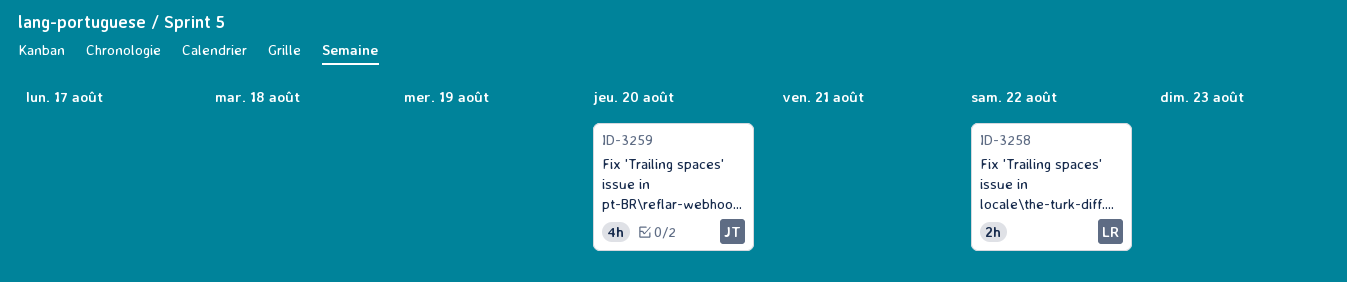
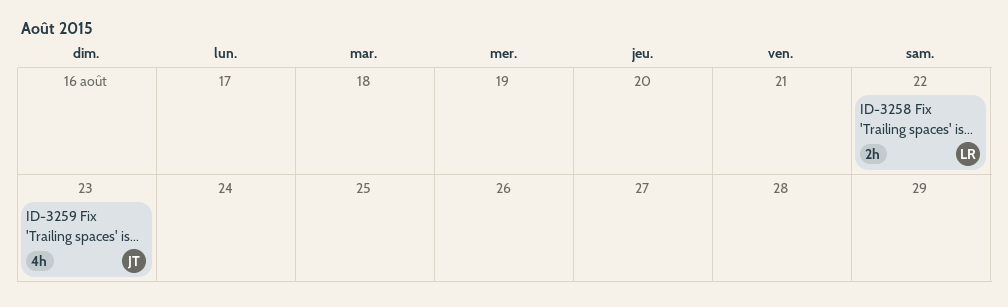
ID-3259, due: Aug 20 -> Aug 23

